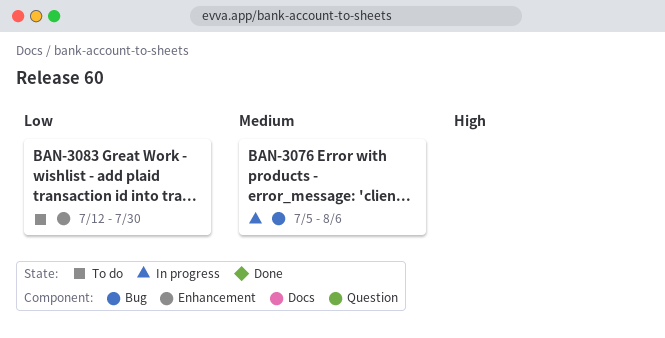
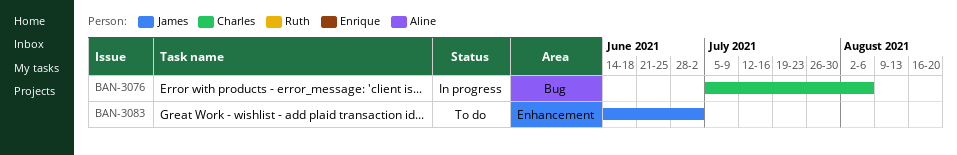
BAN-3083, start: Jul 12 -> Jun 14
BAN-3083, due: Jul 30 -> Jul 2

